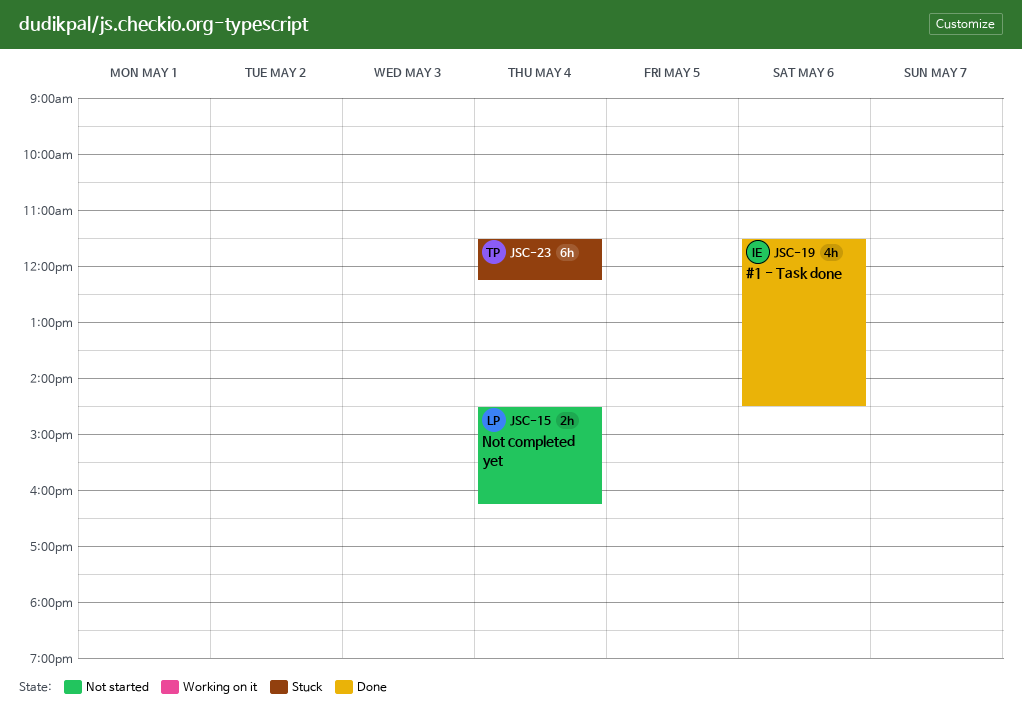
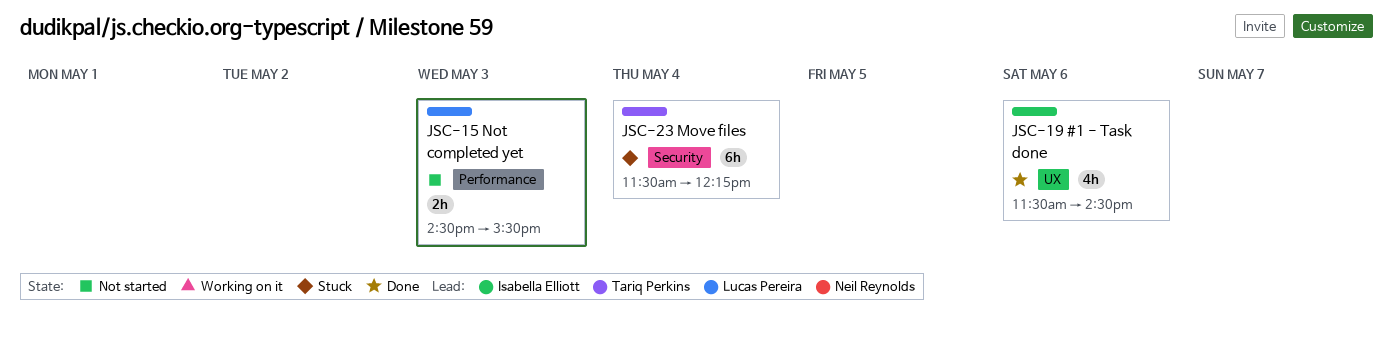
JSC-15, day: May 4 -> May 3
JSC-15, ends: 16:15 -> 15:30

